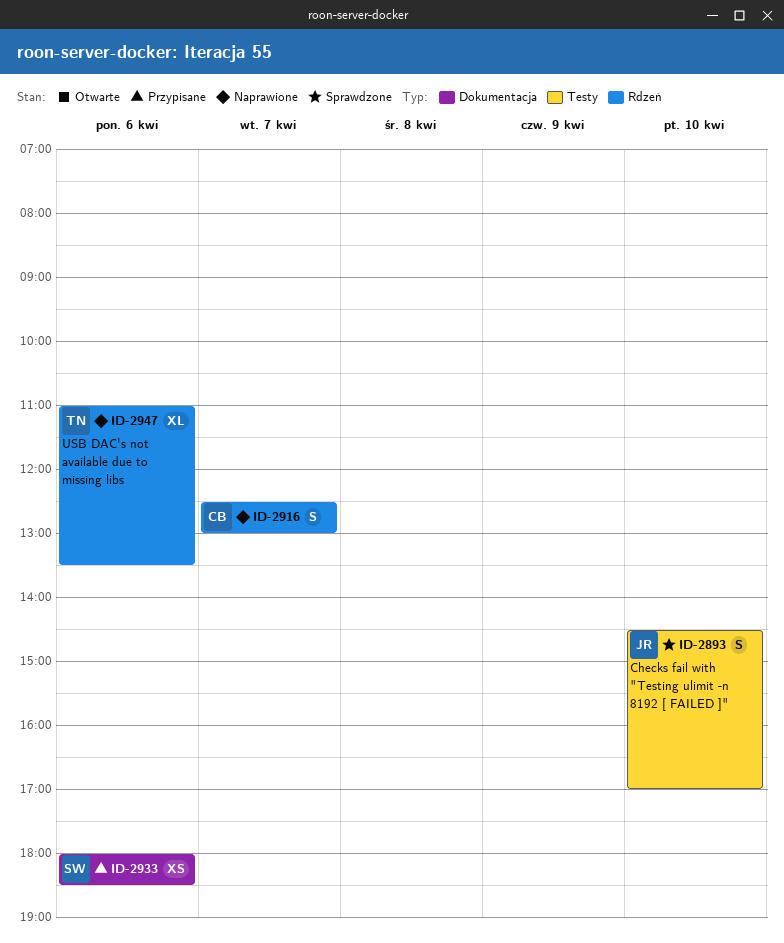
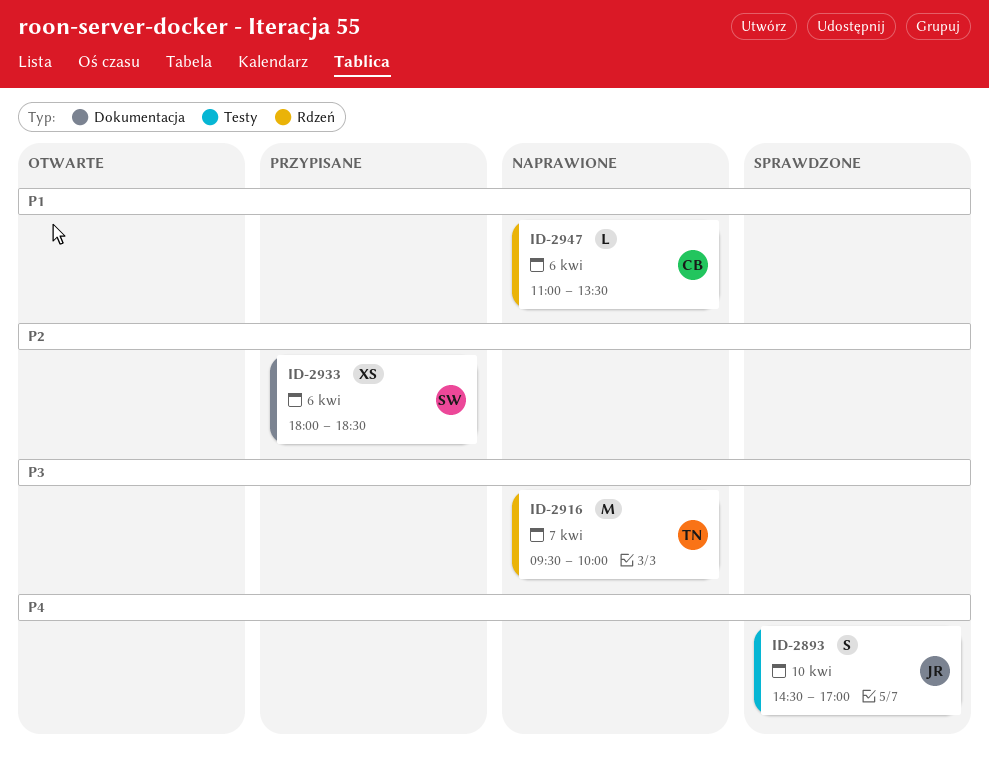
ID-2916, owner: CB -> TN
ID-2916, estimate: S -> M
ID-2916, begins: 12:30 -> 09:30
ID-2916, ends: 13:00 -> 10:00
ID-2947, owner: TN -> CB
ID-2947, estimate: XL -> L

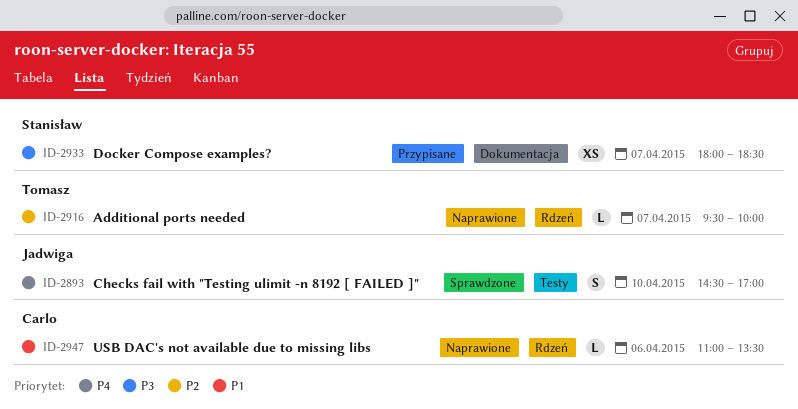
ID-2916, priority: P3 -> P2
ID-2916, estimate: M -> L
ID-2933, priority: P2 -> P3
ID-2933, day: Apr 6 -> Apr 7

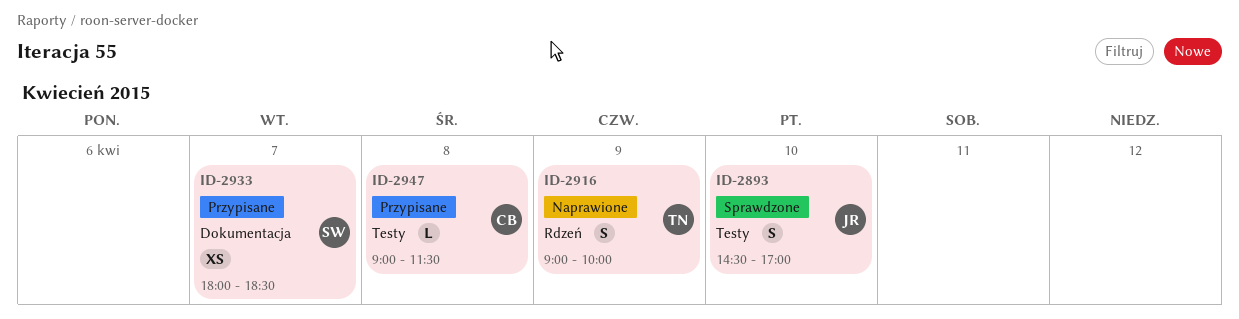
ID-2916, estimate: L -> S
ID-2916, day: Apr 7 -> Apr 9
ID-2916, begins: 09:30 -> 09:00
ID-2947, status: Naprawione -> Przypisane
ID-2947, label: Rdzeń -> Testy
ID-2947, day: Apr 6 -> Apr 8
ID-2947, begins: 11:00 -> 09:00
ID-2947, ends: 13:30 -> 11:30

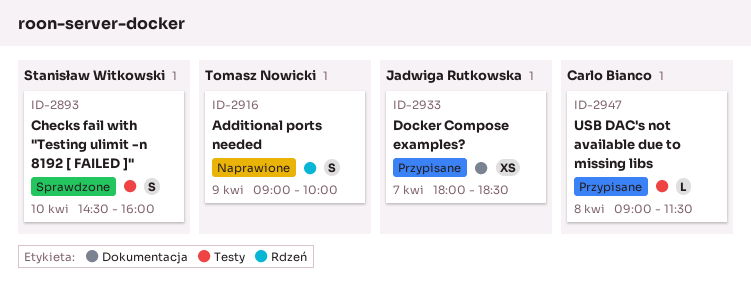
ID-2893, owner: Jadwiga Rutkowska -> Stanisław Witkowski
ID-2893, ends: 17:00 -> 16:00
ID-2933, owner: Stanisław Witkowski -> Jadwiga Rutkowska

